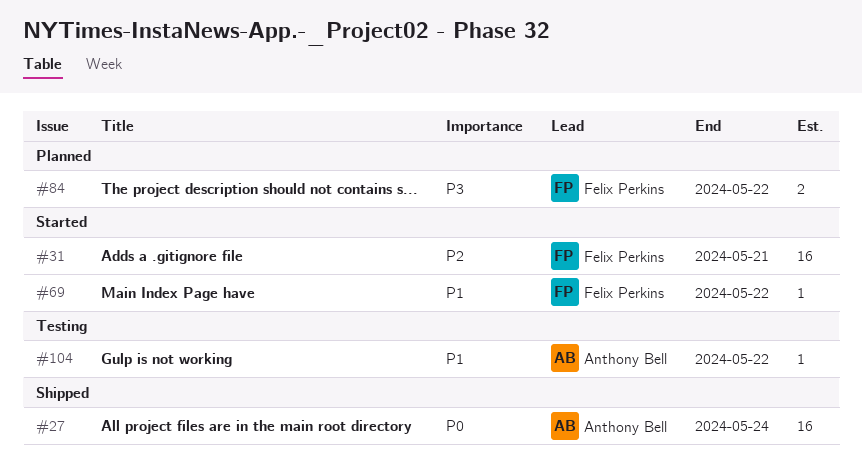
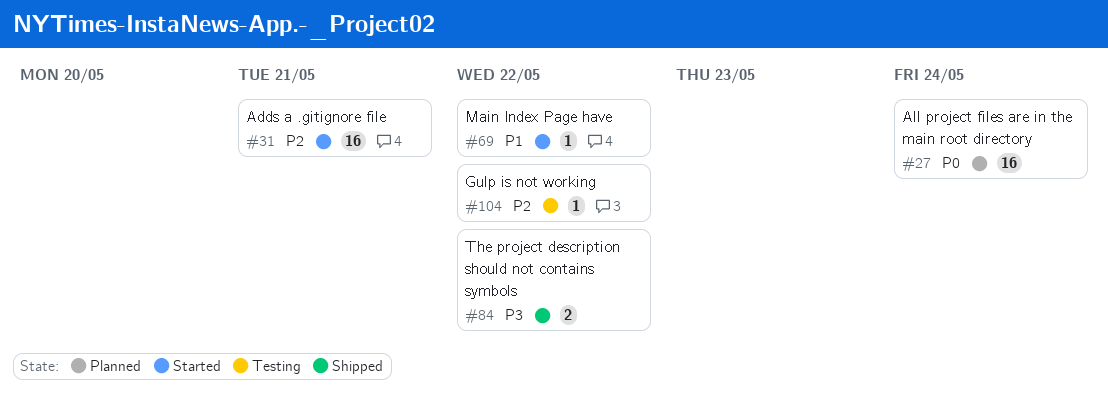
#27, status: Shipped -> Planned
#84, status: Planned -> Shipped
#104, priority: P1 -> P2

